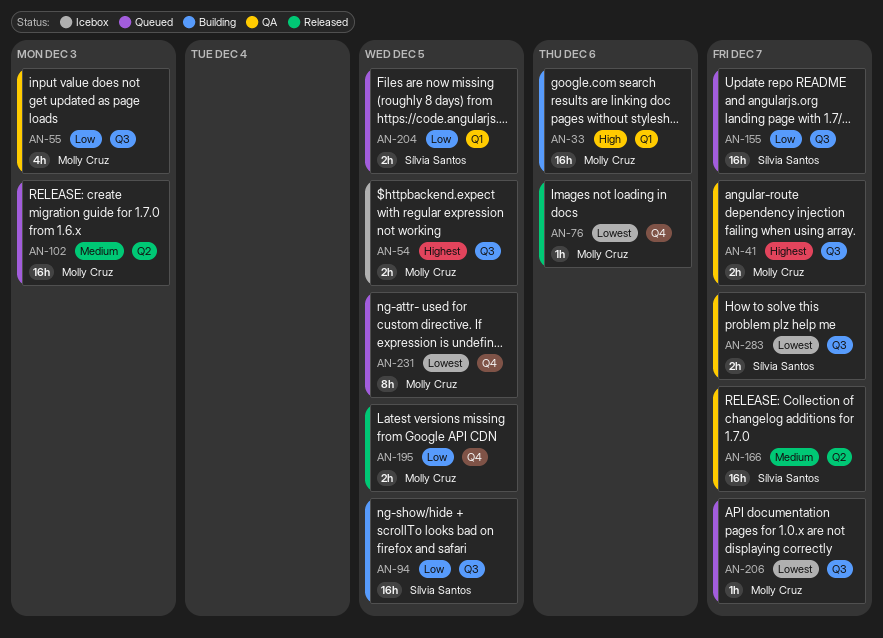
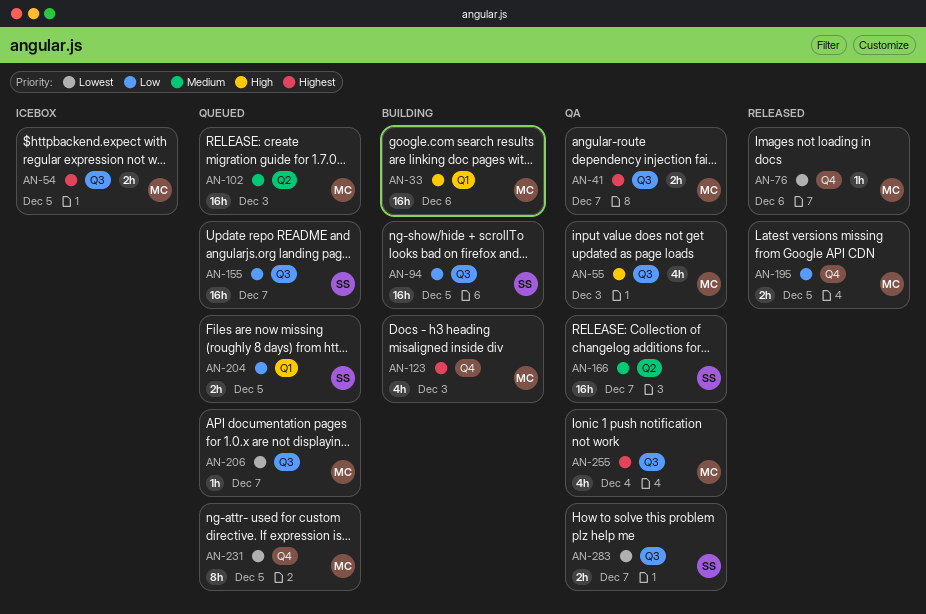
AN-55, priority: Low -> High
AN-123: none -> present
AN-255: none -> present

